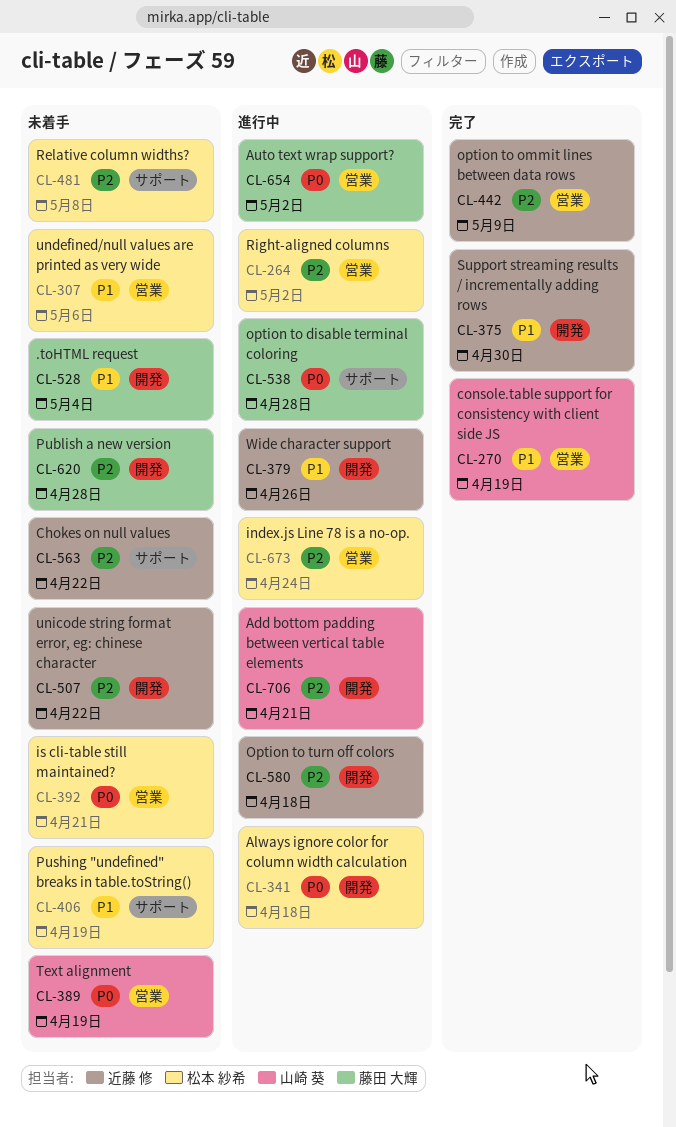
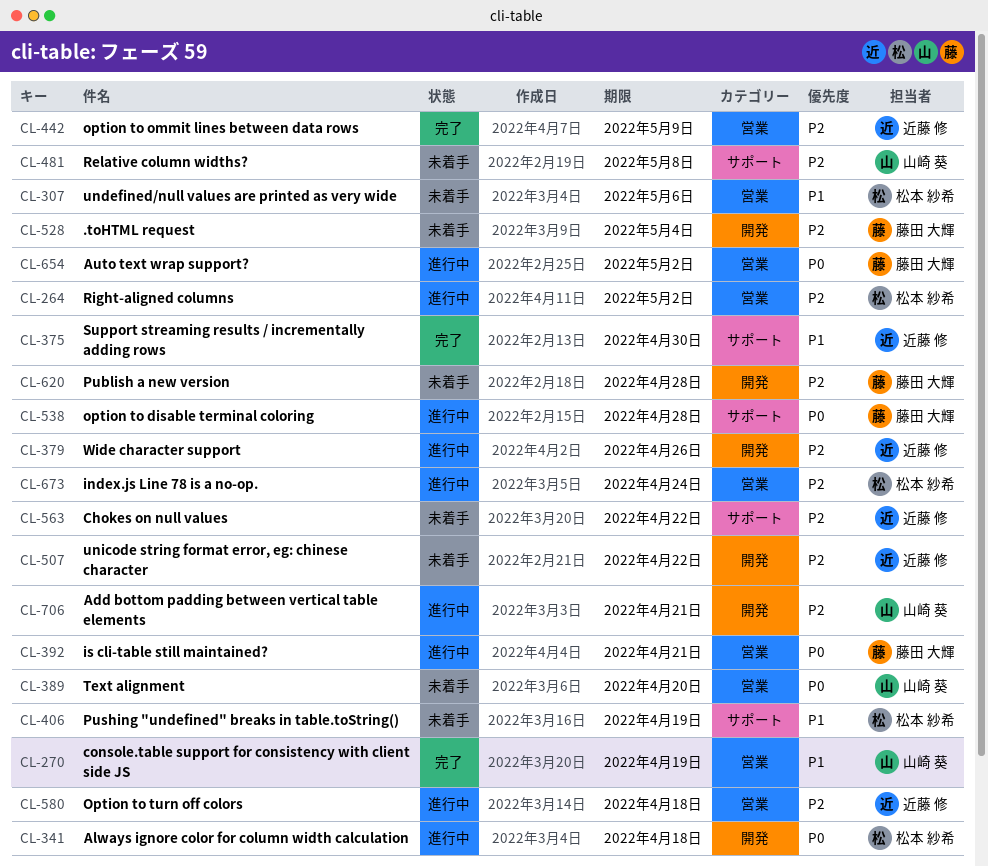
CL-375, label: 開発 -> サポート
CL-379, priority: P1 -> P2
CL-389, due: Apr 19 -> Apr 20
CL-392, status: 未着手 -> 進行中
CL-392, owner: 松本 紗希 -> 藤田 大輝
CL-481, owner: 松本 紗希 -> 山崎 葵
CL-528, priority: P1 -> P2
CL-580, label: 開発 -> 営業

